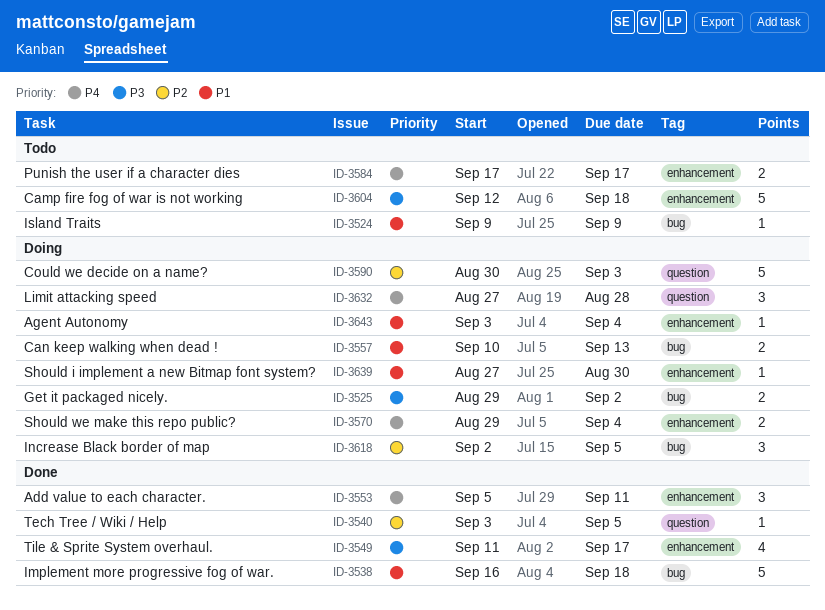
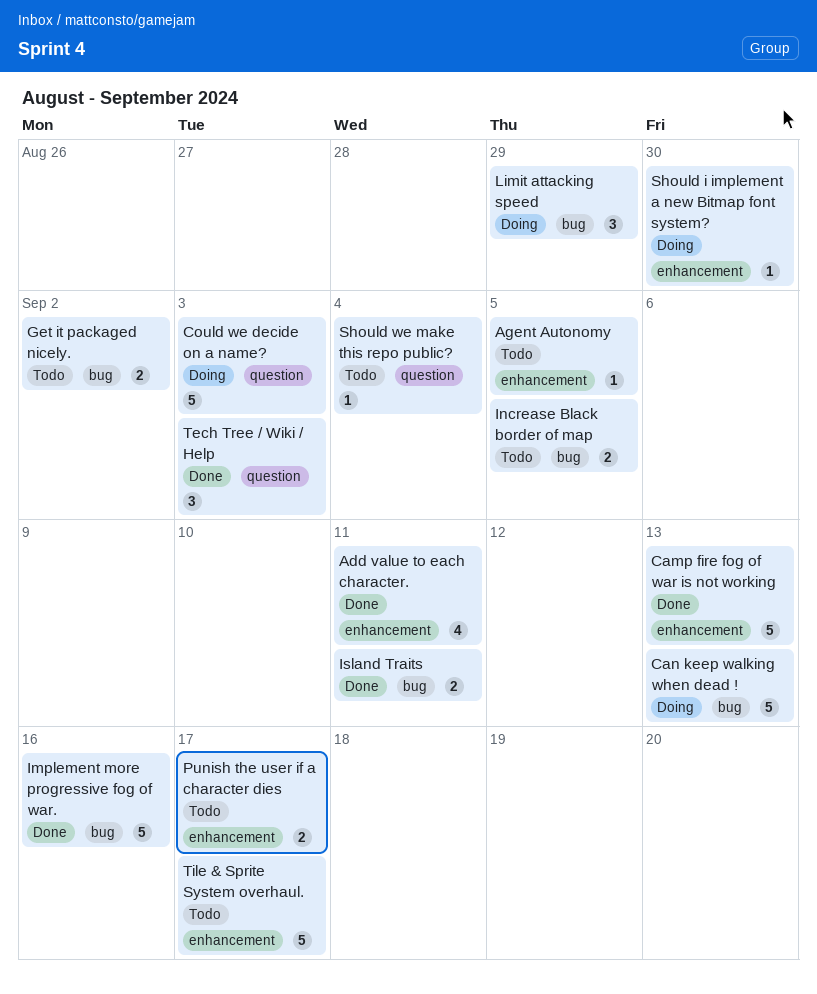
Add value to each character., estimate: 3 -> 4
Agent Autonomy, status: Doing -> Todo
Agent Autonomy, due: Sep 4 -> Sep 5
Camp fire fog of war is not working, status: Todo -> Done
Camp fire fog of war is not working, due: Sep 18 -> Sep 13
Can keep walking when dead !, estimate: 2 -> 5
Get it packaged nicely., status: Doing -> Todo
Implement more progressive fog of war., due: Sep 18 -> Sep 16
Increase Black border of map, status: Doing -> Todo
Increase Black border of map, estimate: 3 -> 2
Island Traits, status: Todo -> Done
Island Traits, estimate: 1 -> 2
Island Traits, due: Sep 9 -> Sep 11
Limit attacking speed, label: question -> bug
Limit attacking speed, due: Aug 28 -> Aug 29
Should we make this repo public?, status: Doing -> Todo
Should we make this repo public?, label: enhancement -> question
Should we make this repo public?, estimate: 2 -> 1
Tech Tree / Wiki / Help, estimate: 1 -> 3
Tech Tree / Wiki / Help, due: Sep 5 -> Sep 3
Tile & Sprite System overhaul., status: Done -> Todo
Tile & Sprite System overhaul., estimate: 4 -> 5

